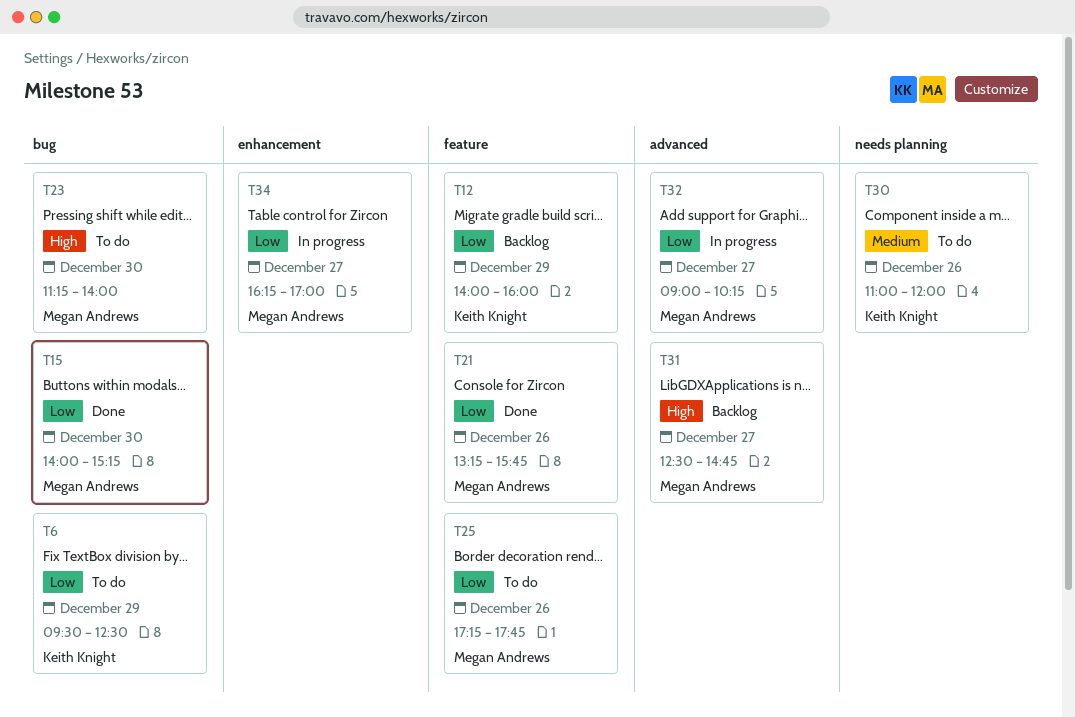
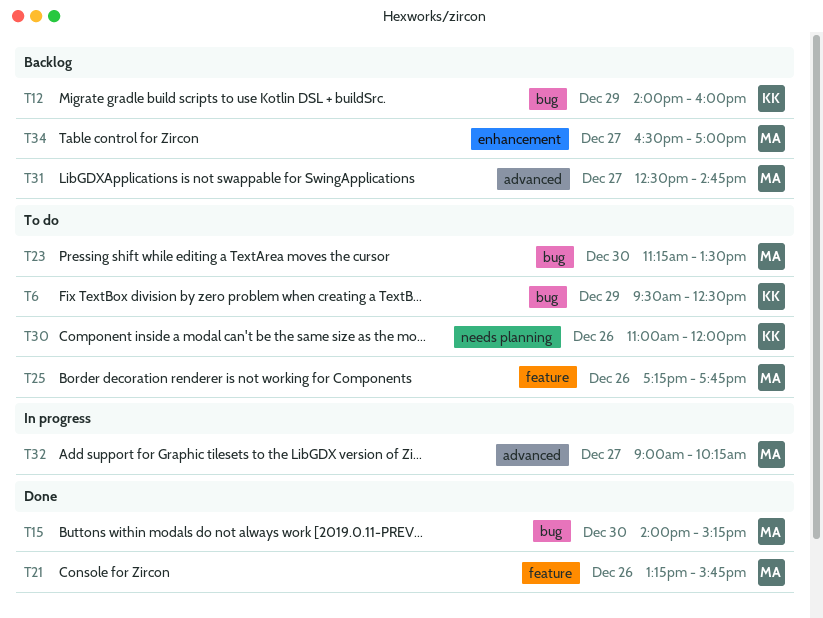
T12, label: feature -> bug
T23, ends: 14:00 -> 13:30
T34, status: In progress -> Backlog
T34, begins: 16:15 -> 16:30

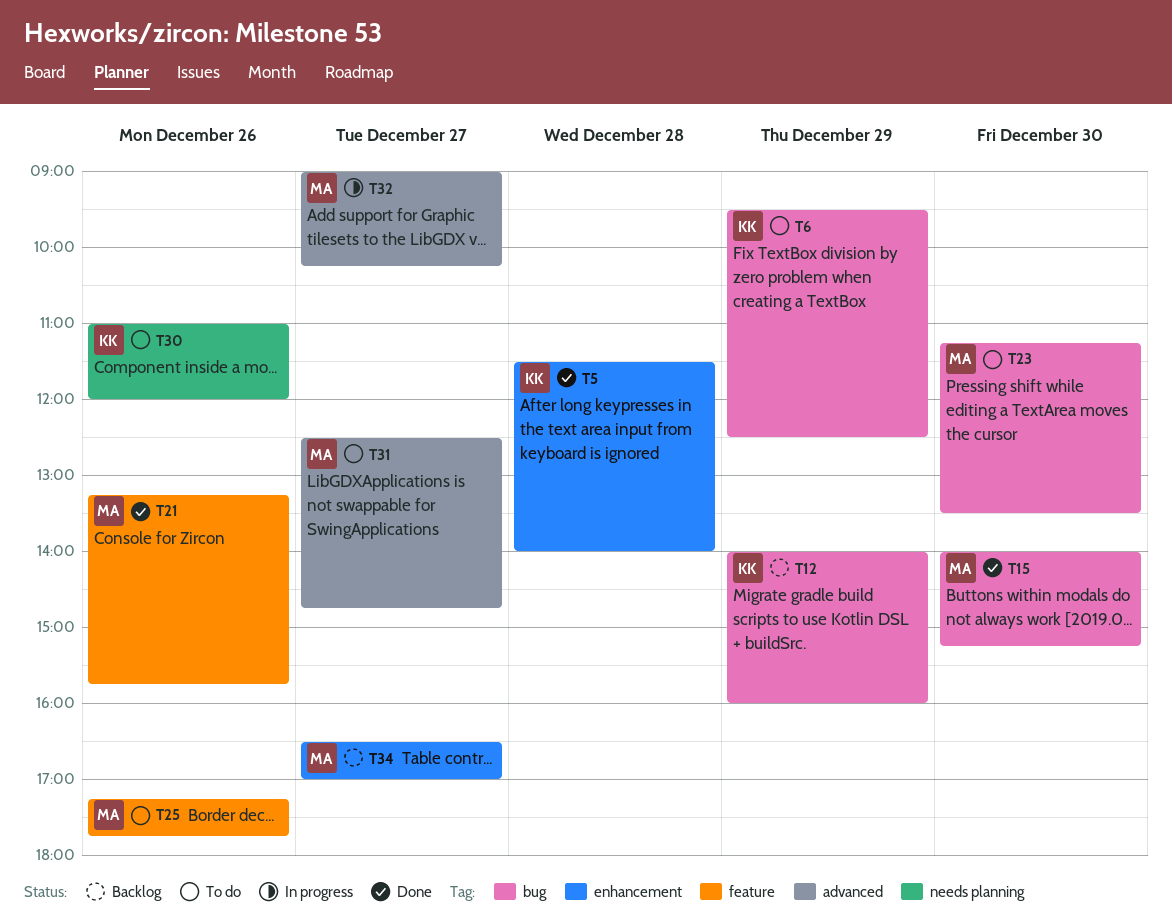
T5: none -> present
T31, status: Backlog -> To do

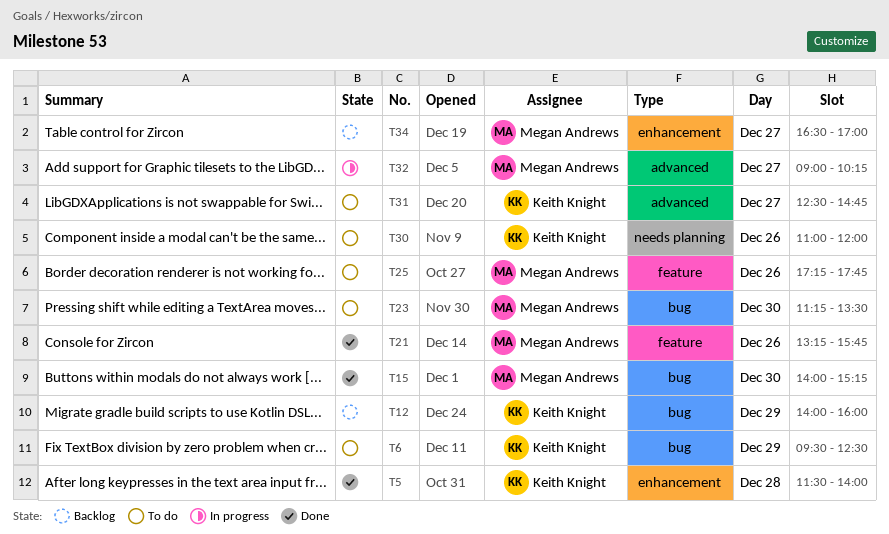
T31, owner: Megan Andrews -> Keith Knight

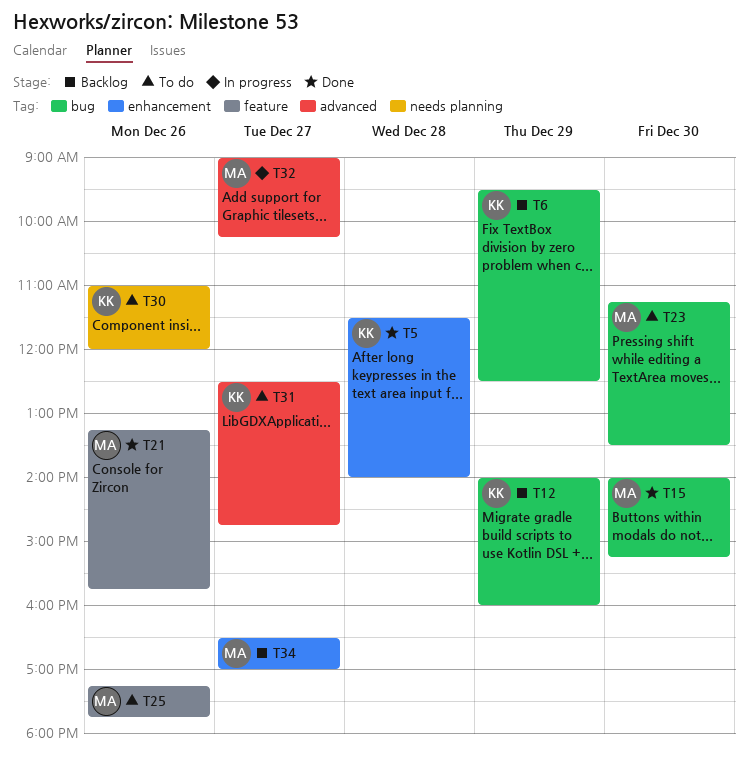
T6, status: To do -> Backlog

